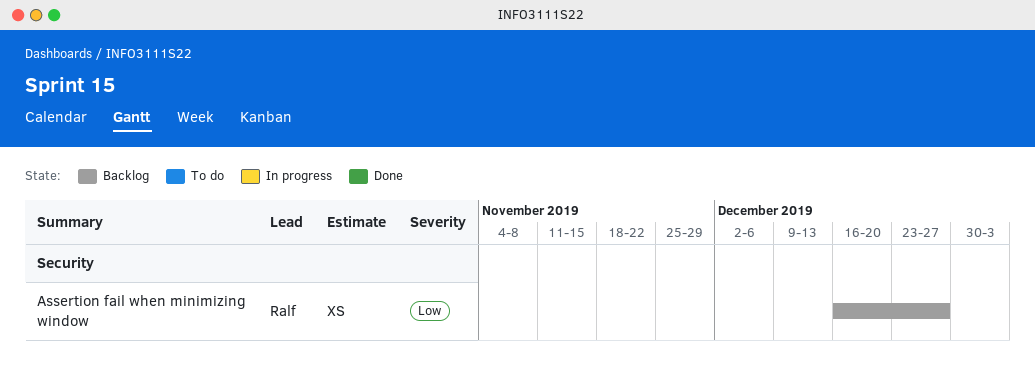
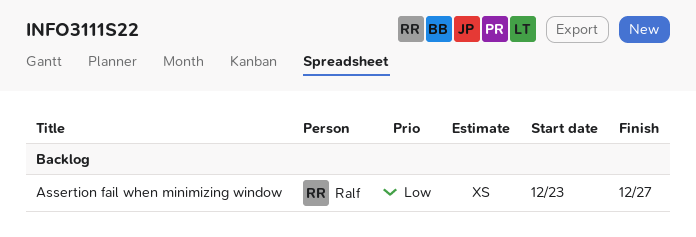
Assertion fail when minimizing window, start: Dec 16 -> Dec 23

